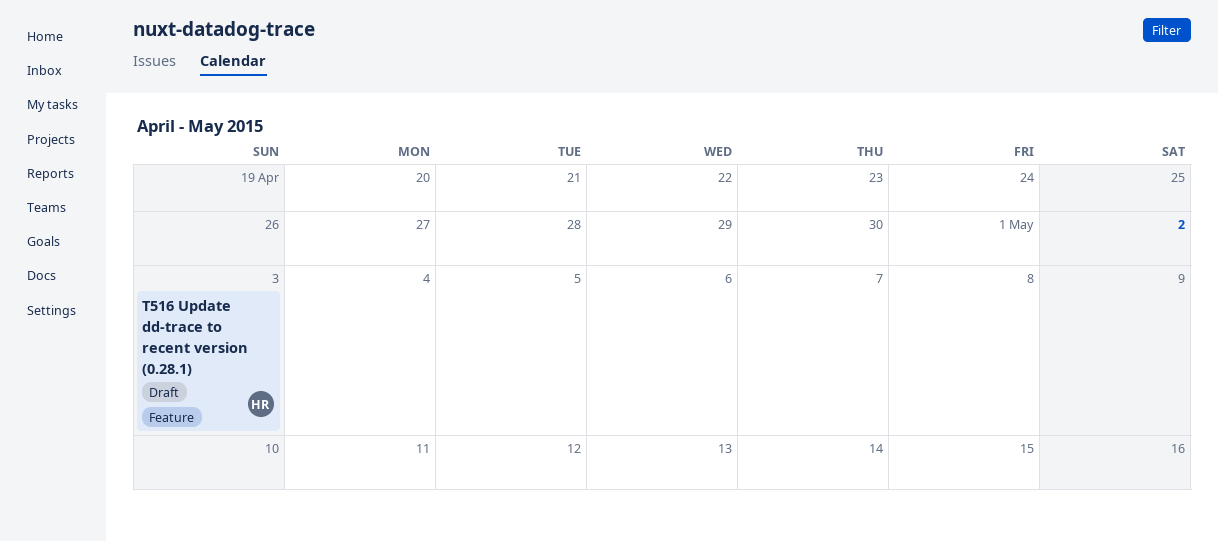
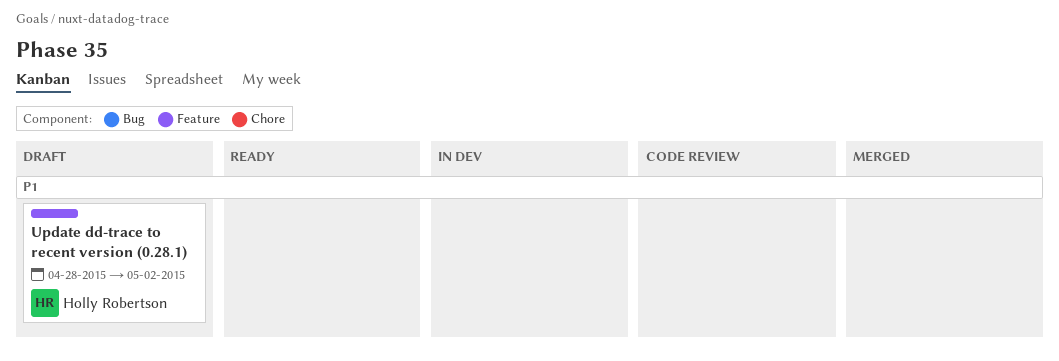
Update dd-trace to recent version (0.28.1), due: May 3 -> May 2

